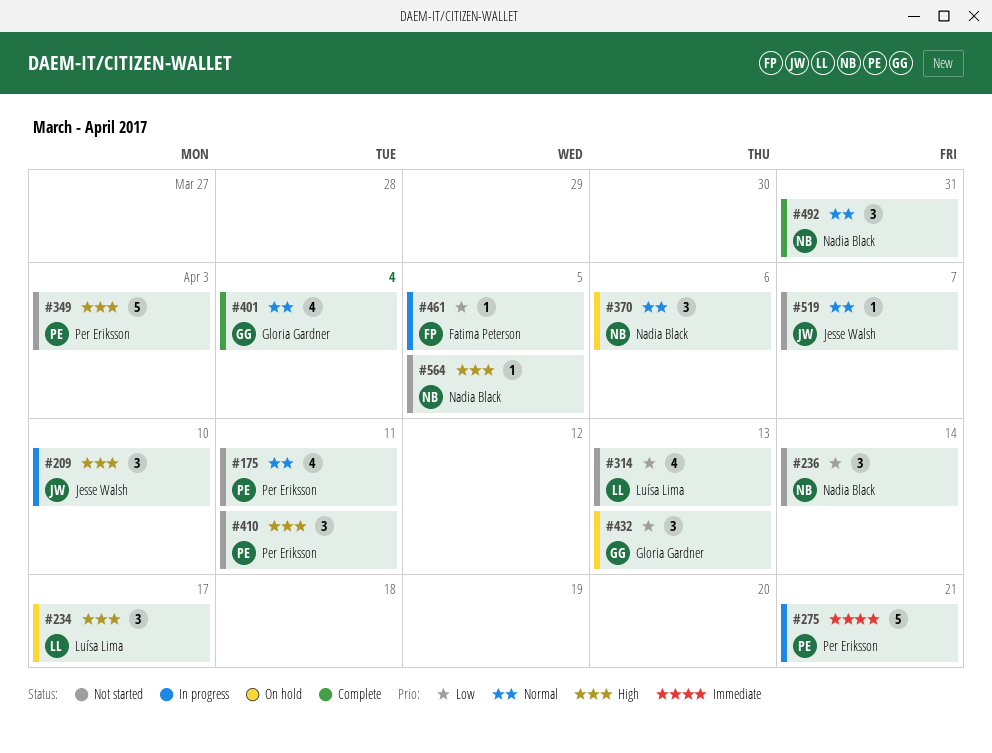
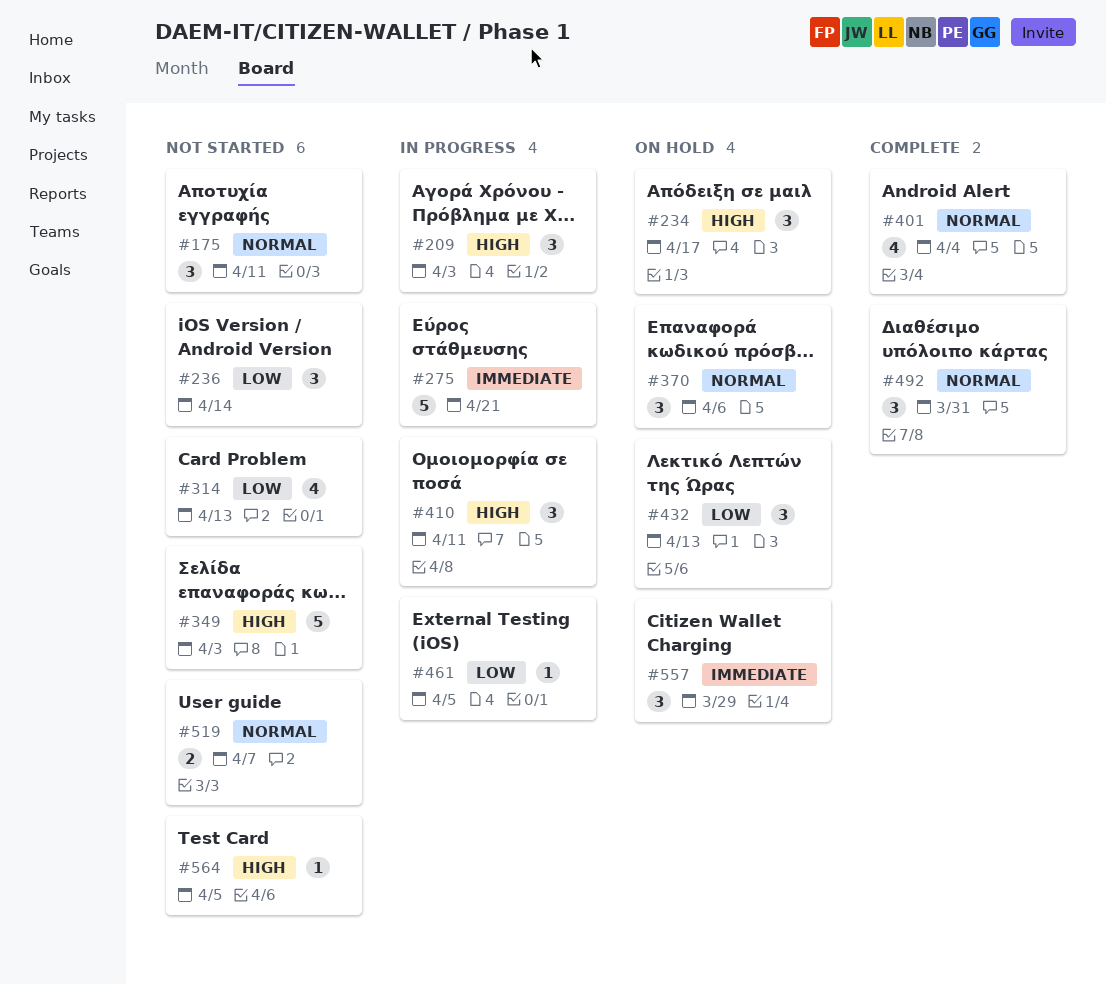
#175, estimate: 4 -> 3
#209, due: Apr 10 -> Apr 3
#410, status: Not started -> In progress
#519, estimate: 1 -> 2
#557: none -> present

